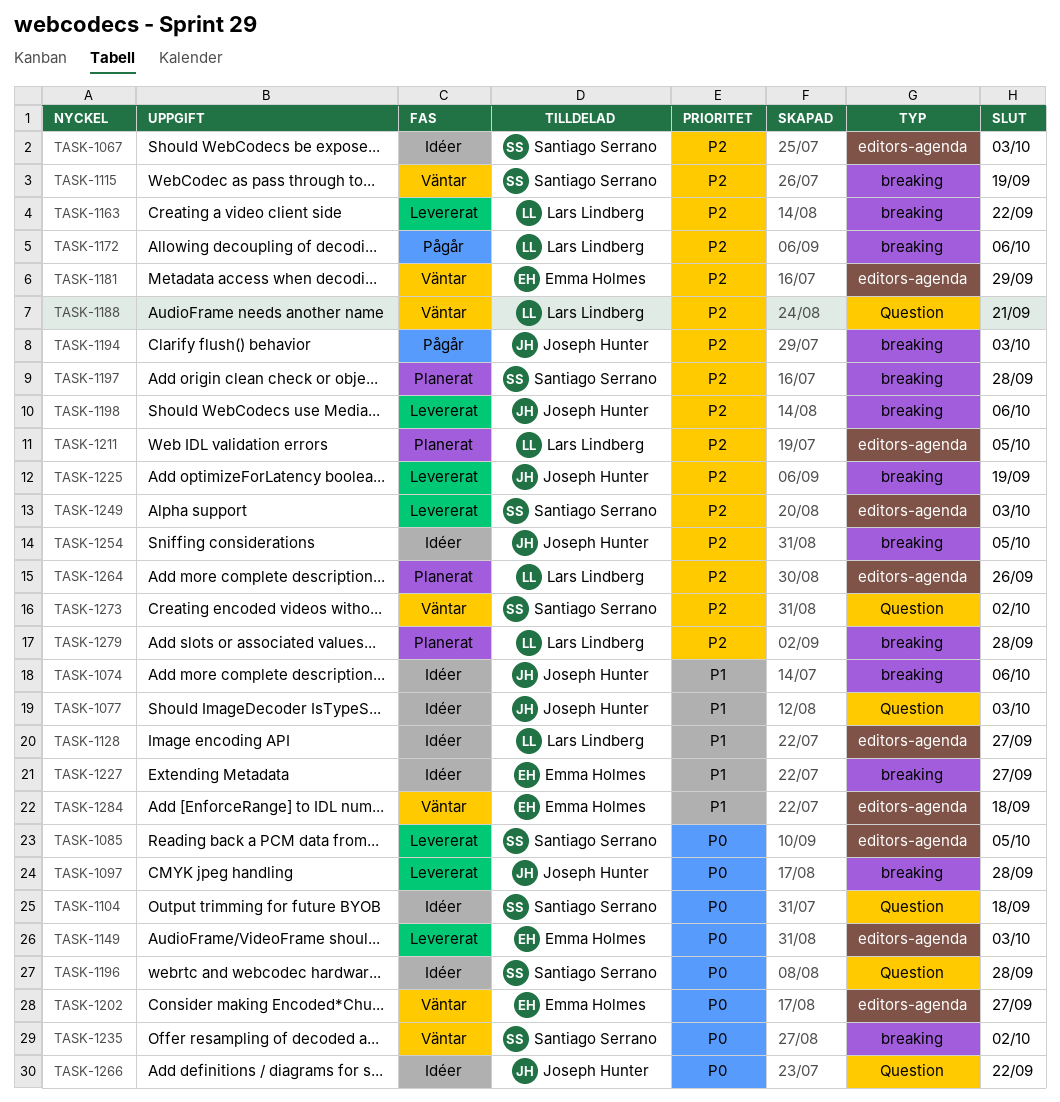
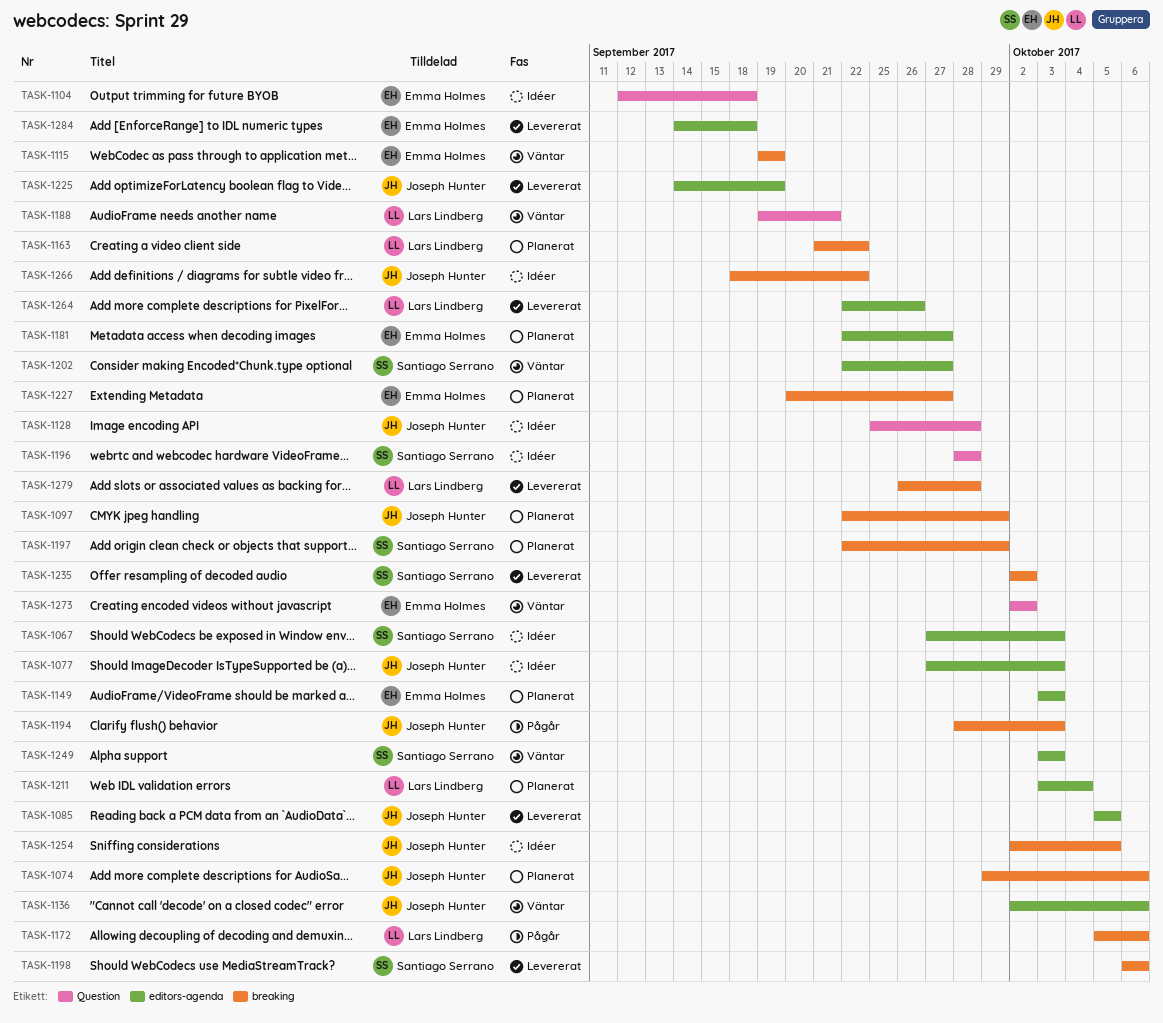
TASK-1074, status: Idéer -> Planerat
TASK-1077, label: Question -> editors-agenda
TASK-1085, owner: Santiago Serrano -> Joseph Hunter
TASK-1097, status: Levererat -> Planerat
TASK-1097, due: Sep 28 -> Sep 29
TASK-1104, owner: Santiago Serrano -> Emma Holmes
TASK-1115, owner: Santiago Serrano -> Emma Holmes
TASK-1128, owner: Lars Lindberg -> Joseph Hunter
TASK-1128, label: editors-agenda -> Question
TASK-1128, due: Sep 27 -> Sep 28
TASK-1136: none -> present
TASK-1149, status: Levererat -> Planerat
TASK-1163, status: Levererat -> Planerat
TASK-1181, status: Väntar -> Planerat
TASK-1181, due: Sep 29 -> Sep 27
TASK-1197, due: Sep 28 -> Sep 29
TASK-1198, owner: Joseph Hunter -> Santiago Serrano
TASK-1202, owner: Emma Holmes -> Santiago Serrano
TASK-1211, due: Oct 5 -> Oct 4
TASK-1225, label: breaking -> editors-agenda
TASK-1227, status: Idéer -> Planerat
TASK-1235, status: Väntar -> Levererat
TASK-1249, status: Levererat -> Väntar
TASK-1264, status: Planerat -> Levererat
TASK-1266, label: Question -> breaking
TASK-1273, owner: Santiago Serrano -> Emma Holmes
TASK-1279, status: Planerat -> Levererat
TASK-1284, status: Väntar -> Levererat

